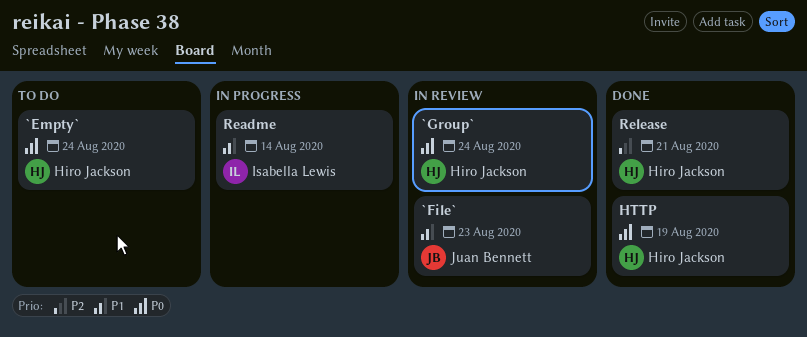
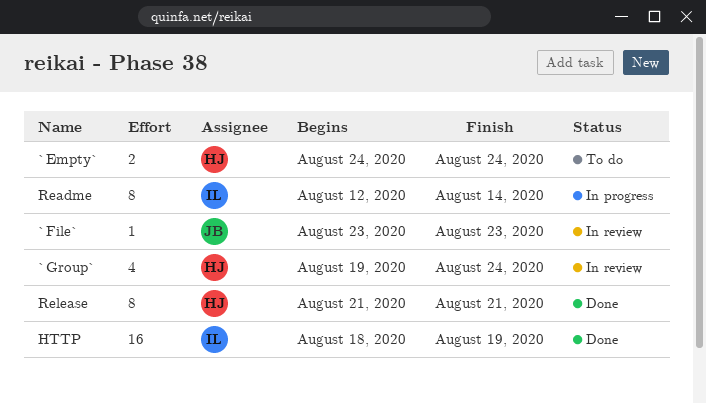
HTTP, owner: Hiro Jackson -> Isabella Lewis

